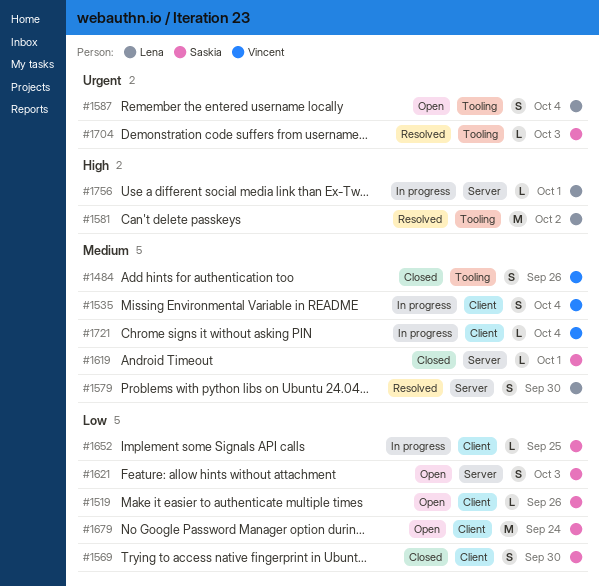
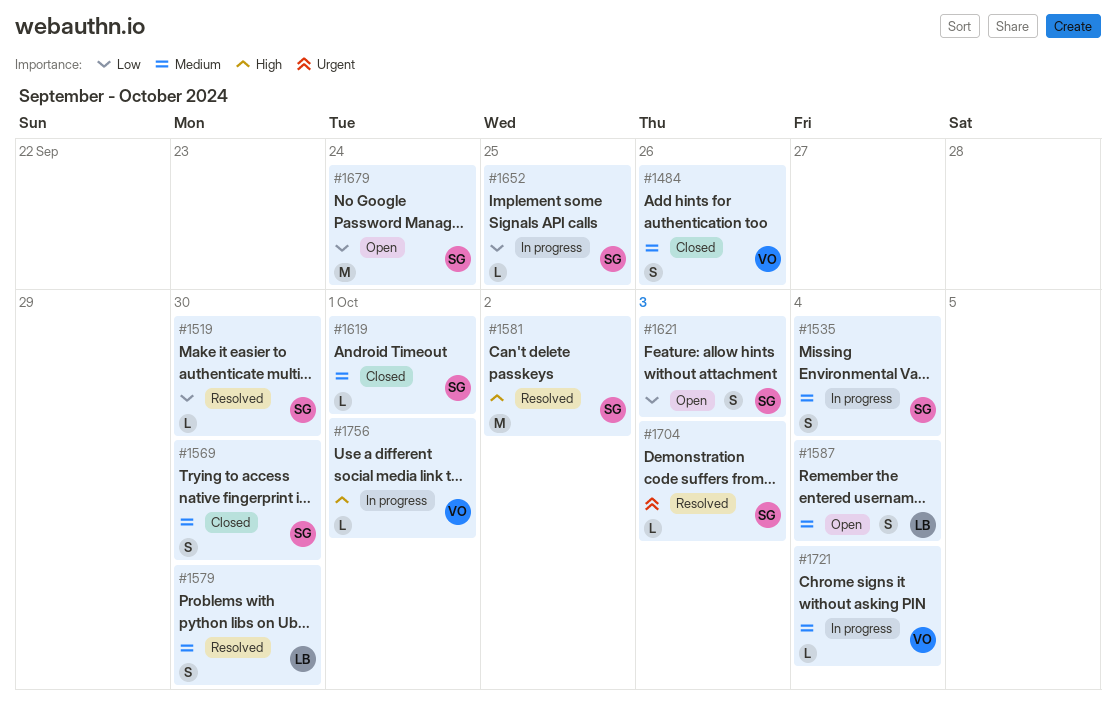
#1519, status: Open -> Resolved
#1519, due: Sep 26 -> Sep 30
#1535, owner: Vincent -> Saskia
#1569, priority: Low -> Medium
#1581, owner: Lena -> Saskia
#1587, priority: Urgent -> Medium
#1756, owner: Lena -> Vincent

